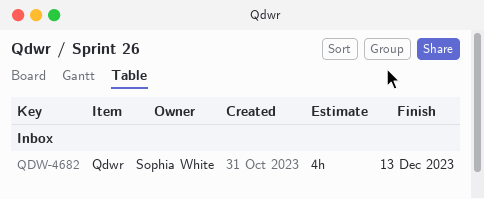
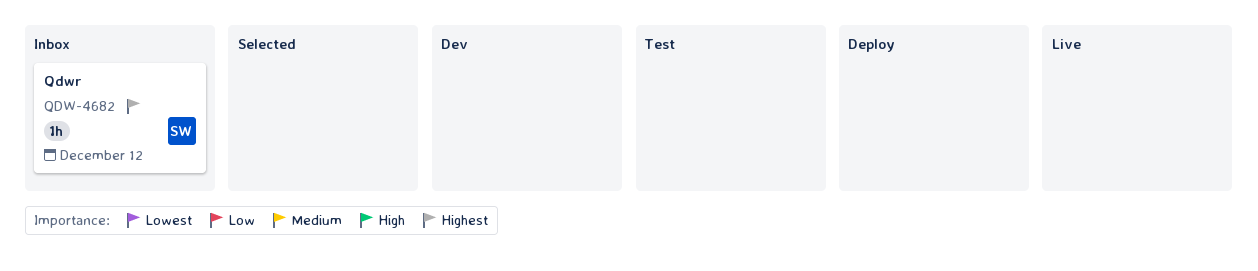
QDW-4682, estimate: 4h -> 1h
QDW-4682, due: Dec 13 -> Dec 12

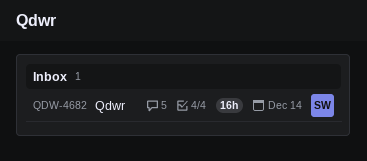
QDW-4682, estimate: 1h -> 16h
QDW-4682, due: Dec 12 -> Dec 14

